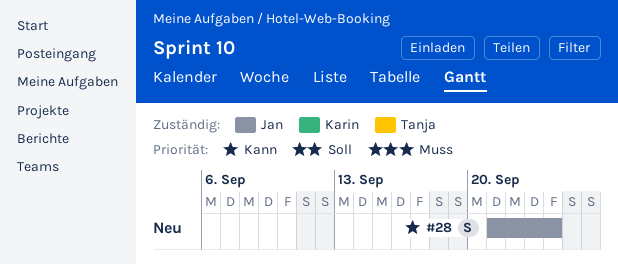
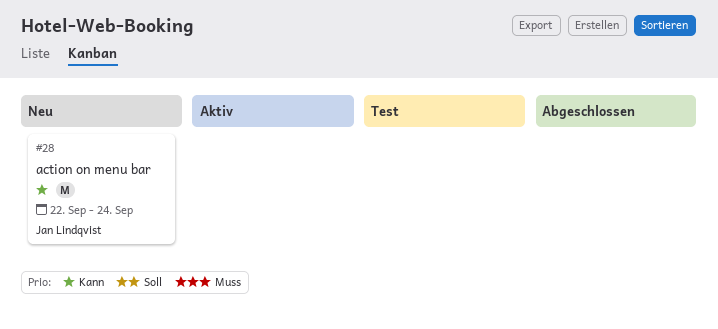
#28, estimate: S -> M
#28, start: Sep 21 -> Sep 22

